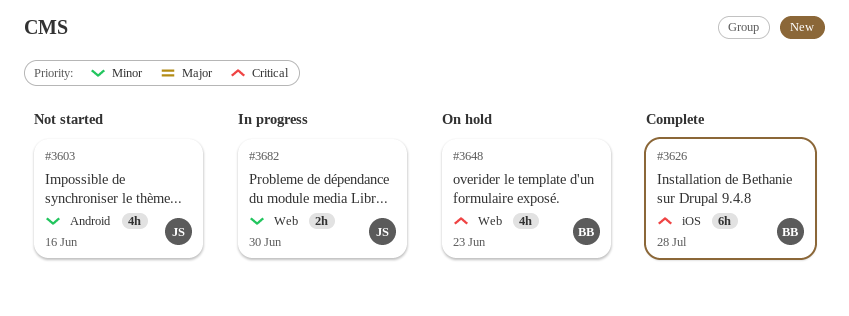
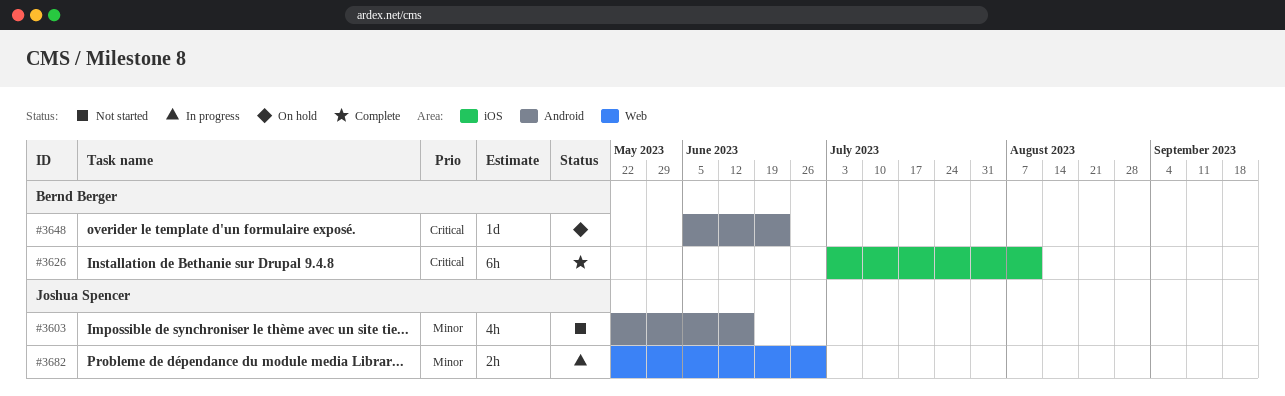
#3626, due: Jul 28 -> Aug 11
#3648, label: Web -> Android
#3648, estimate: 4h -> 1d

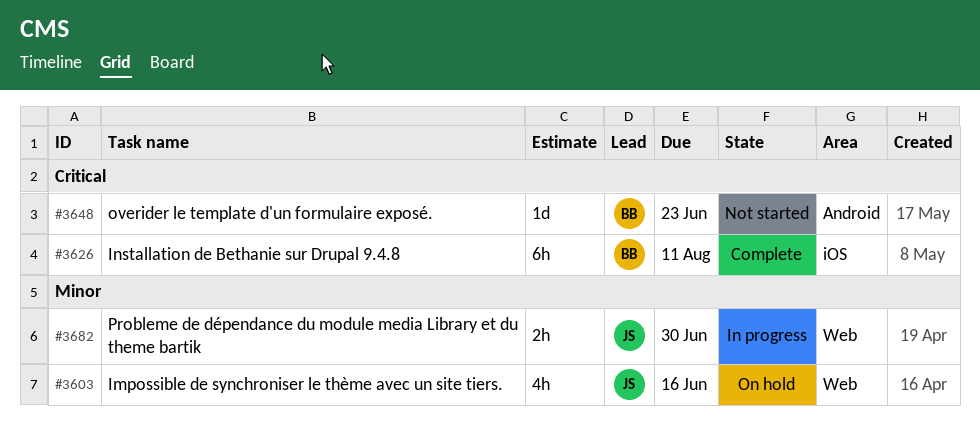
#3603, status: Not started -> On hold
#3603, label: Android -> Web
#3648, status: On hold -> Not started

